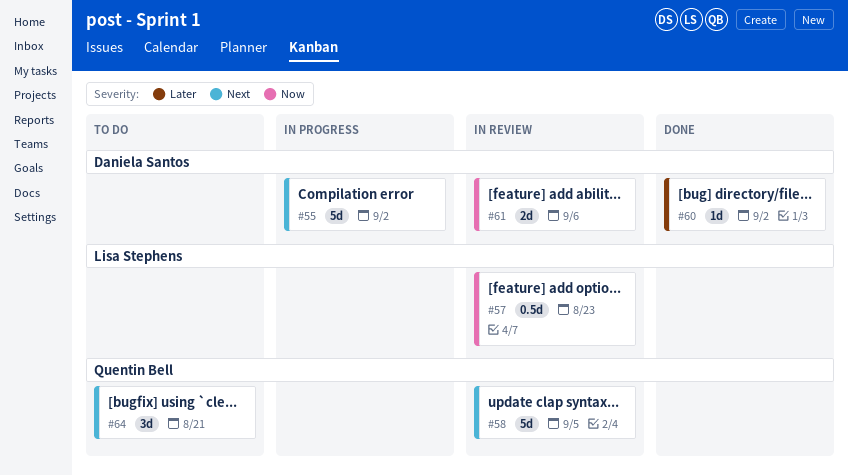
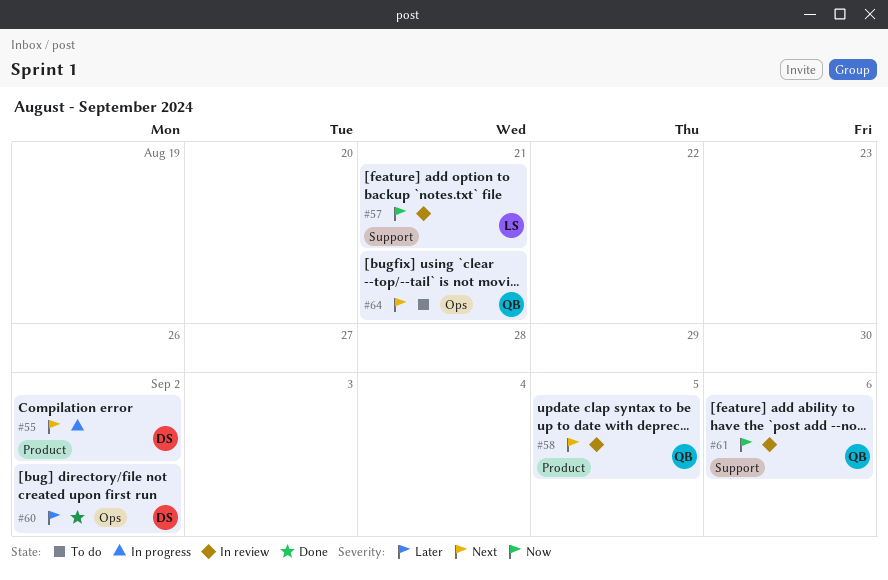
#57, due: Aug 23 -> Aug 21
#61, owner: Daniela Santos -> Quentin Bell

